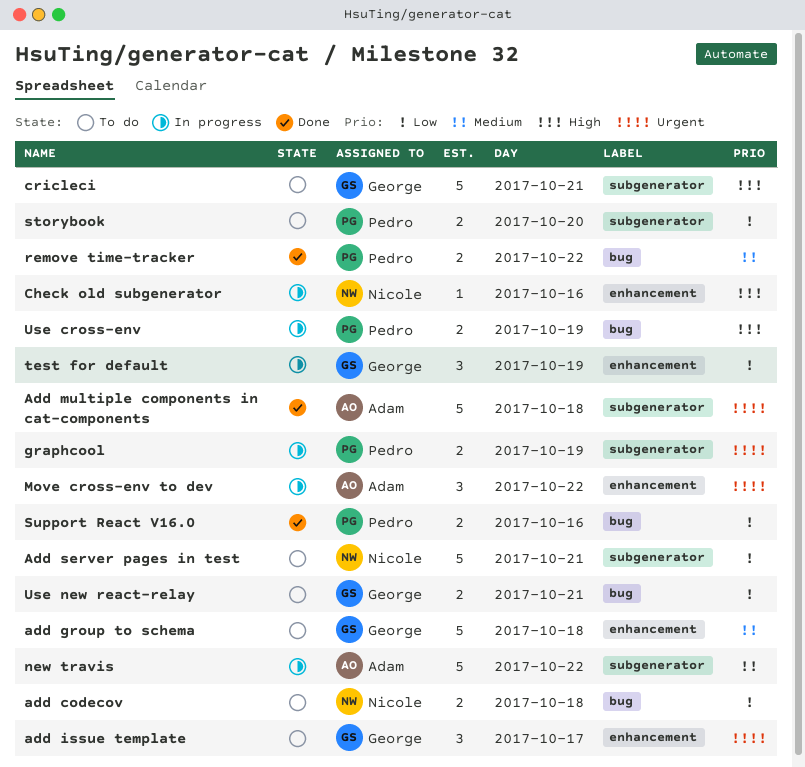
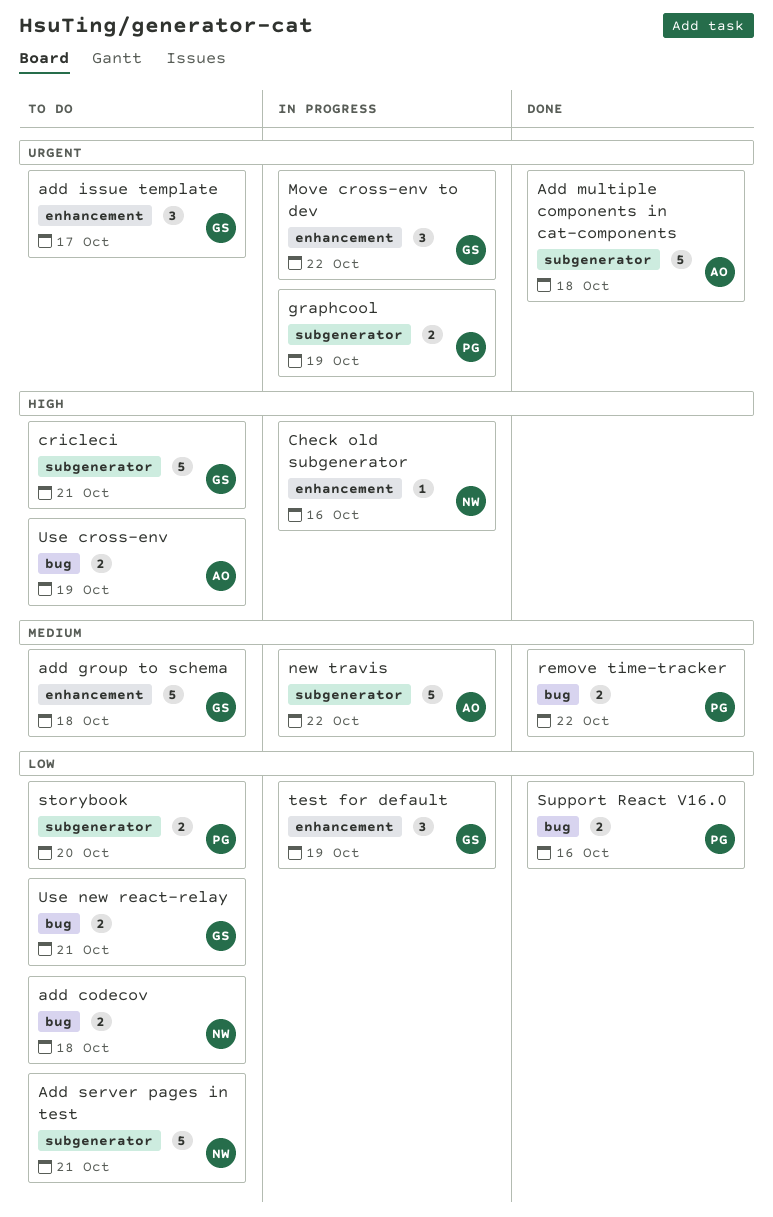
Move cross-env to dev, owner: Adam -> George
Use cross-env, status: In progress -> To do
Use cross-env, owner: Pedro -> Adam

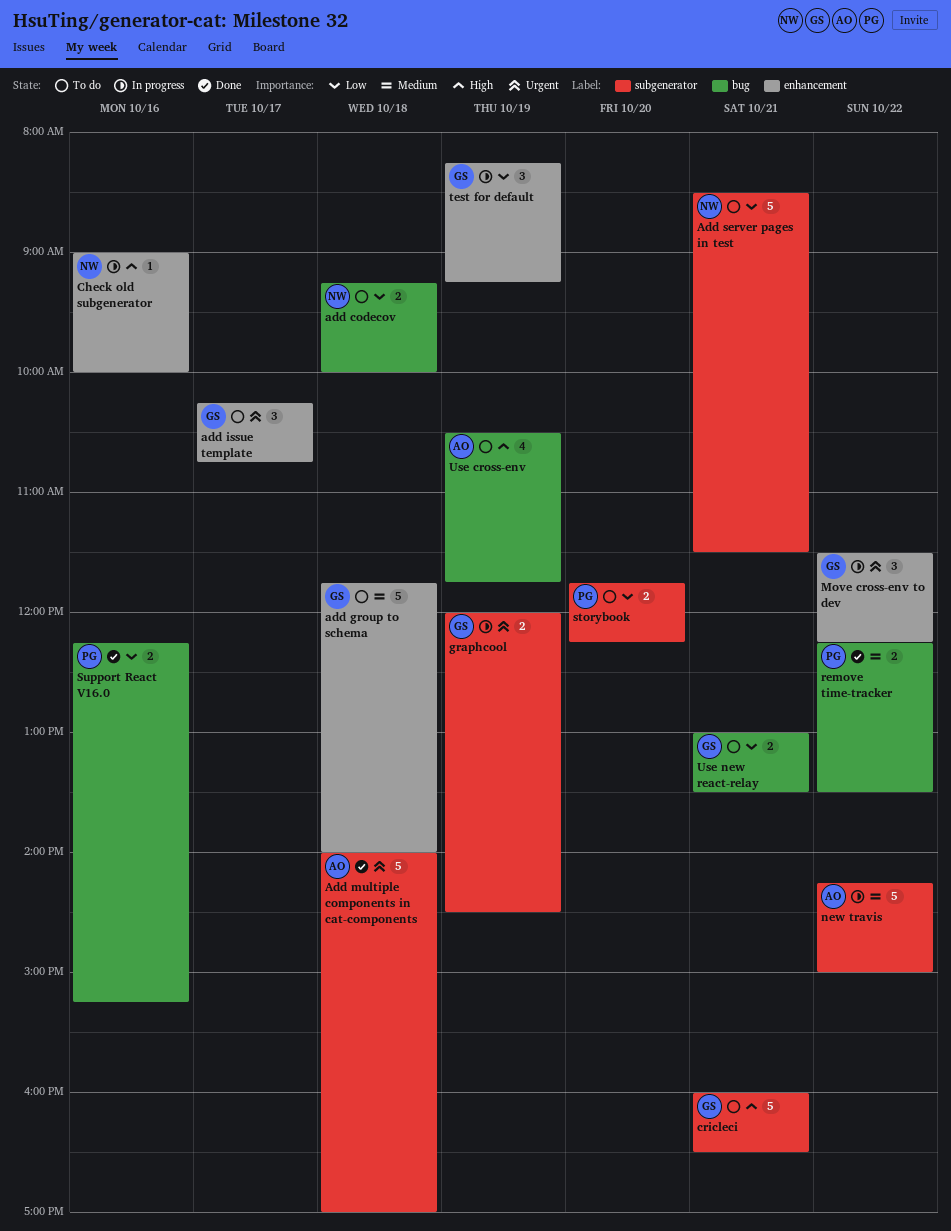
graphcool, owner: PG -> GS
Use cross-env, estimate: 2 -> 4

